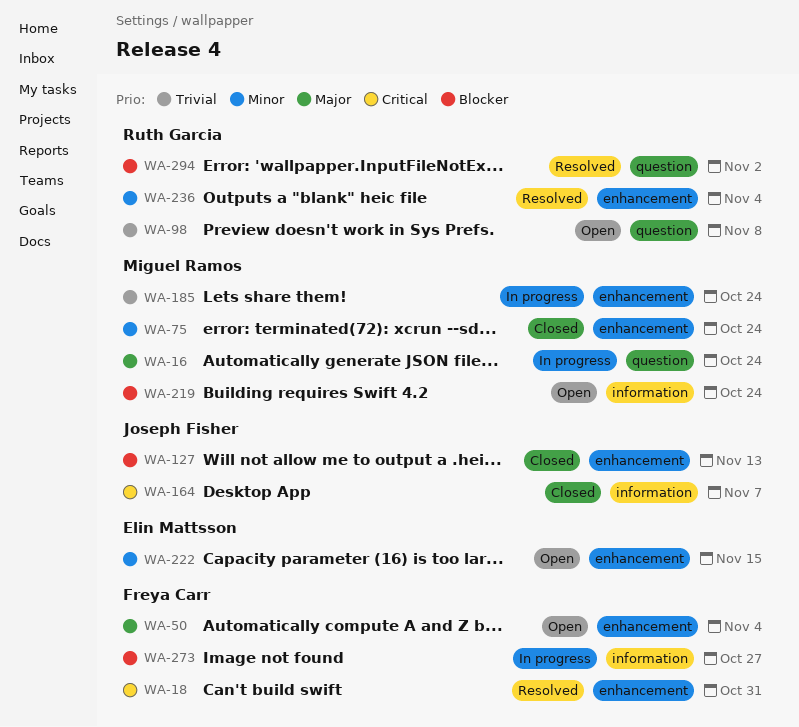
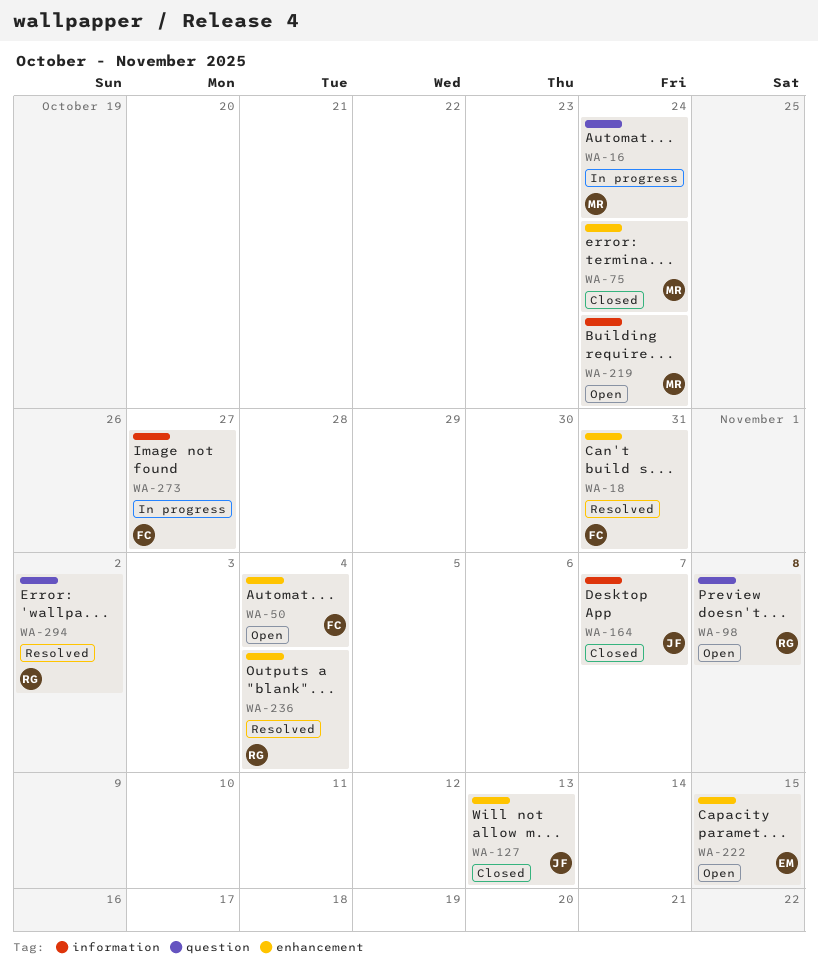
WA-185: present -> none

